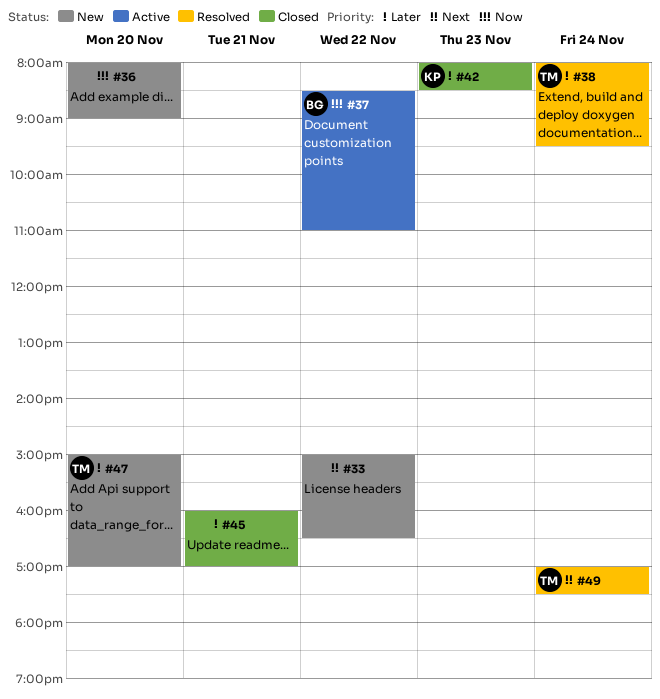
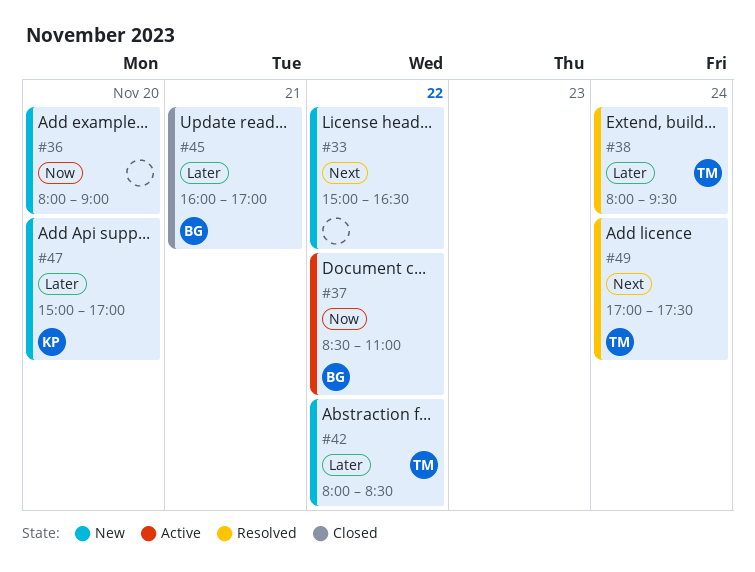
#42, status: Closed -> New
#42, owner: KP -> TM
#42, day: Nov 23 -> Nov 22
#45, owner: none -> BG
#47, owner: TM -> KP

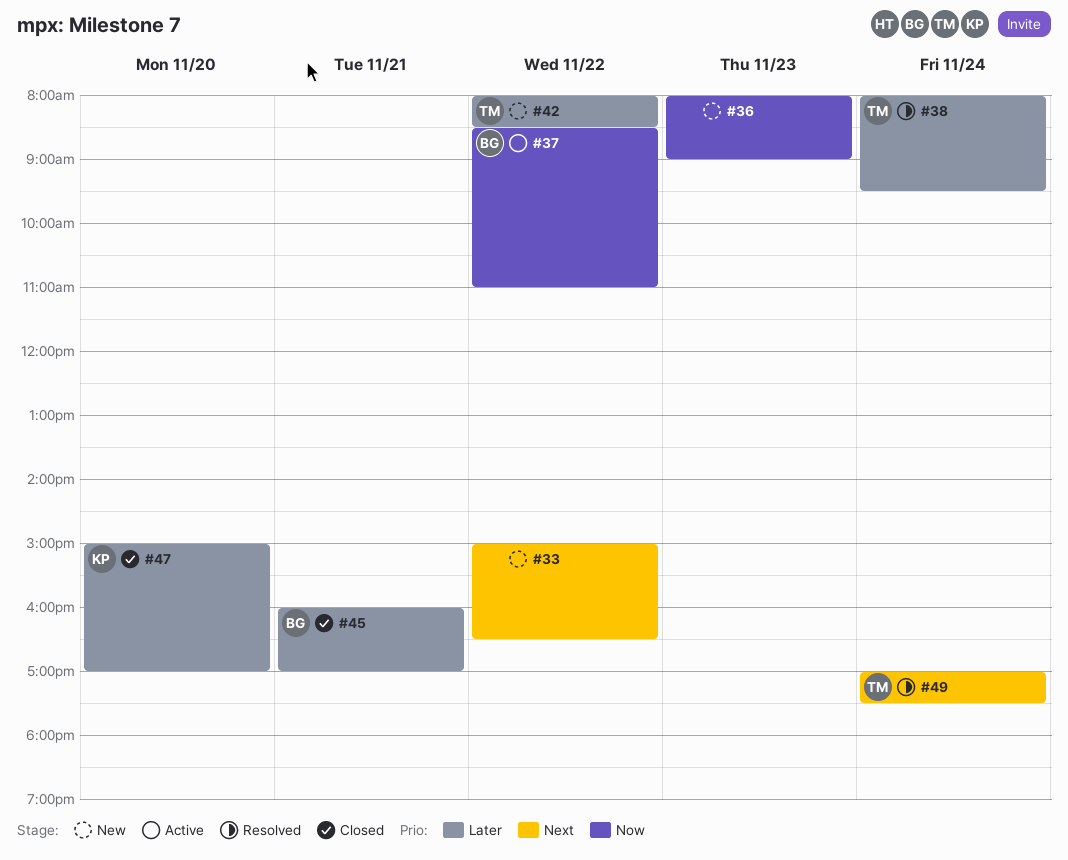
#36, day: Nov 20 -> Nov 23
#47, status: New -> Closed

